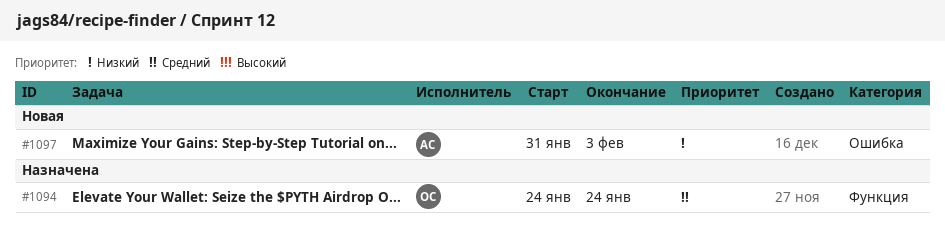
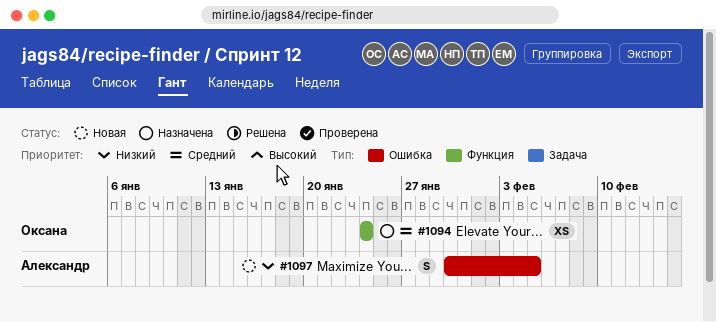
#1097, start: Jan 31 -> Jan 30
#1097, due: Feb 3 -> Feb 5

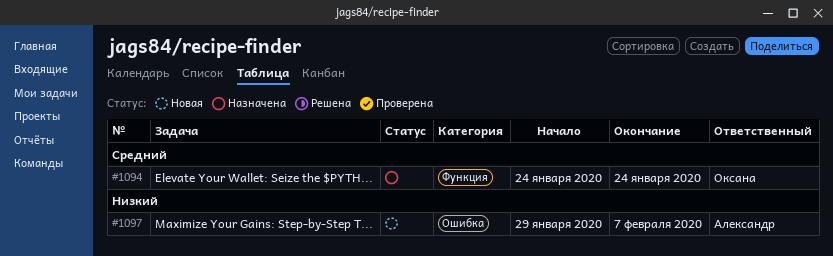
#1097, start: Jan 30 -> Jan 29
#1097, due: Feb 5 -> Feb 7

